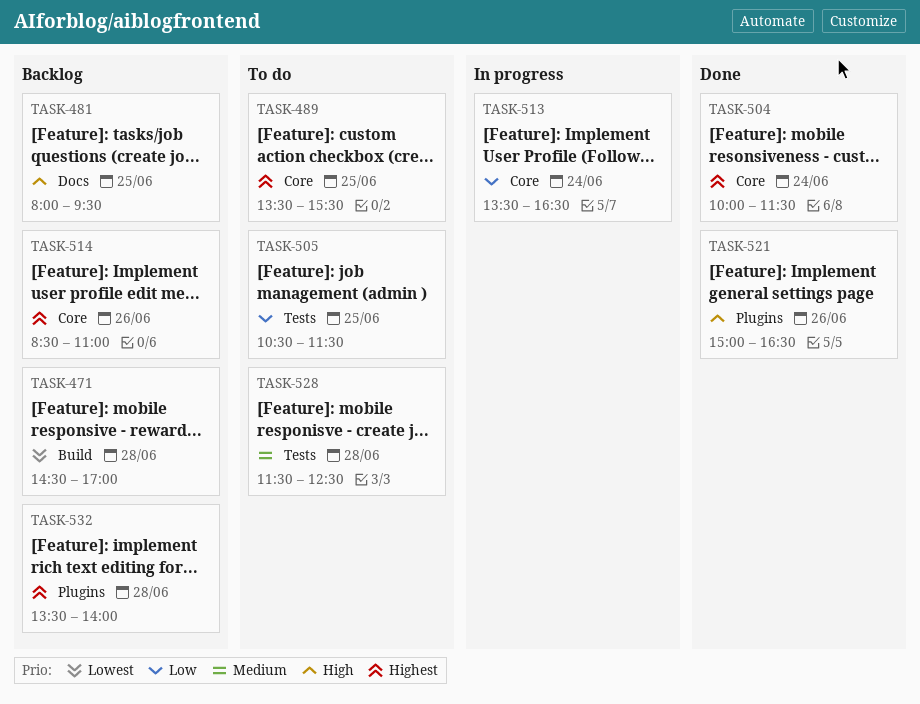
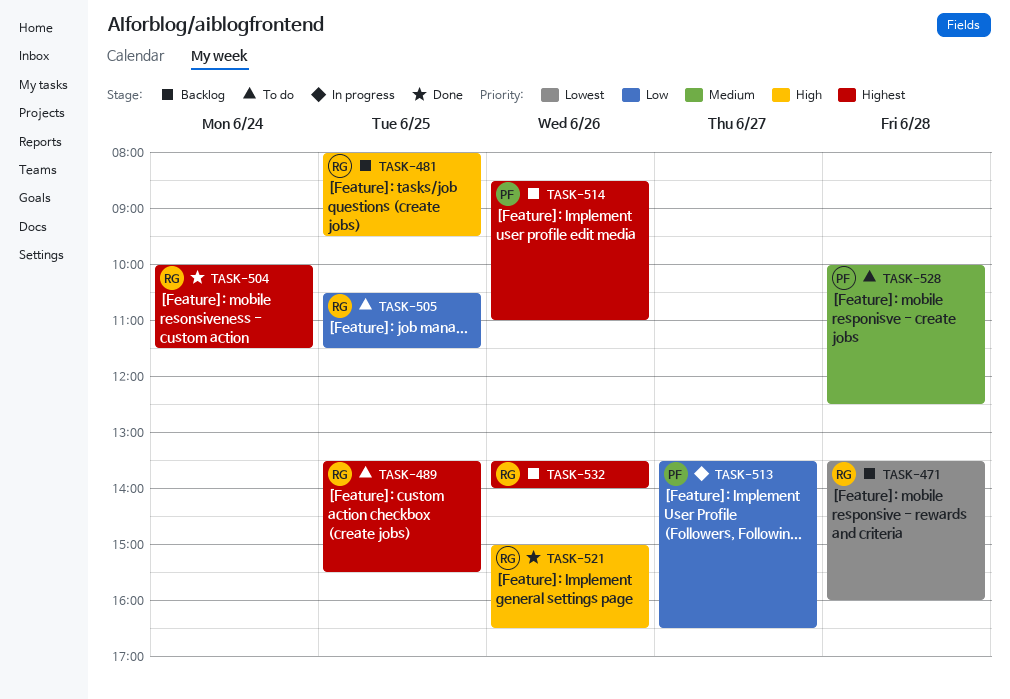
TASK-471, begins: 14:30 -> 13:30
TASK-471, ends: 17:00 -> 16:00
TASK-513, day: Jun 24 -> Jun 27
TASK-528, begins: 11:30 -> 10:00
TASK-532, day: Jun 28 -> Jun 26

